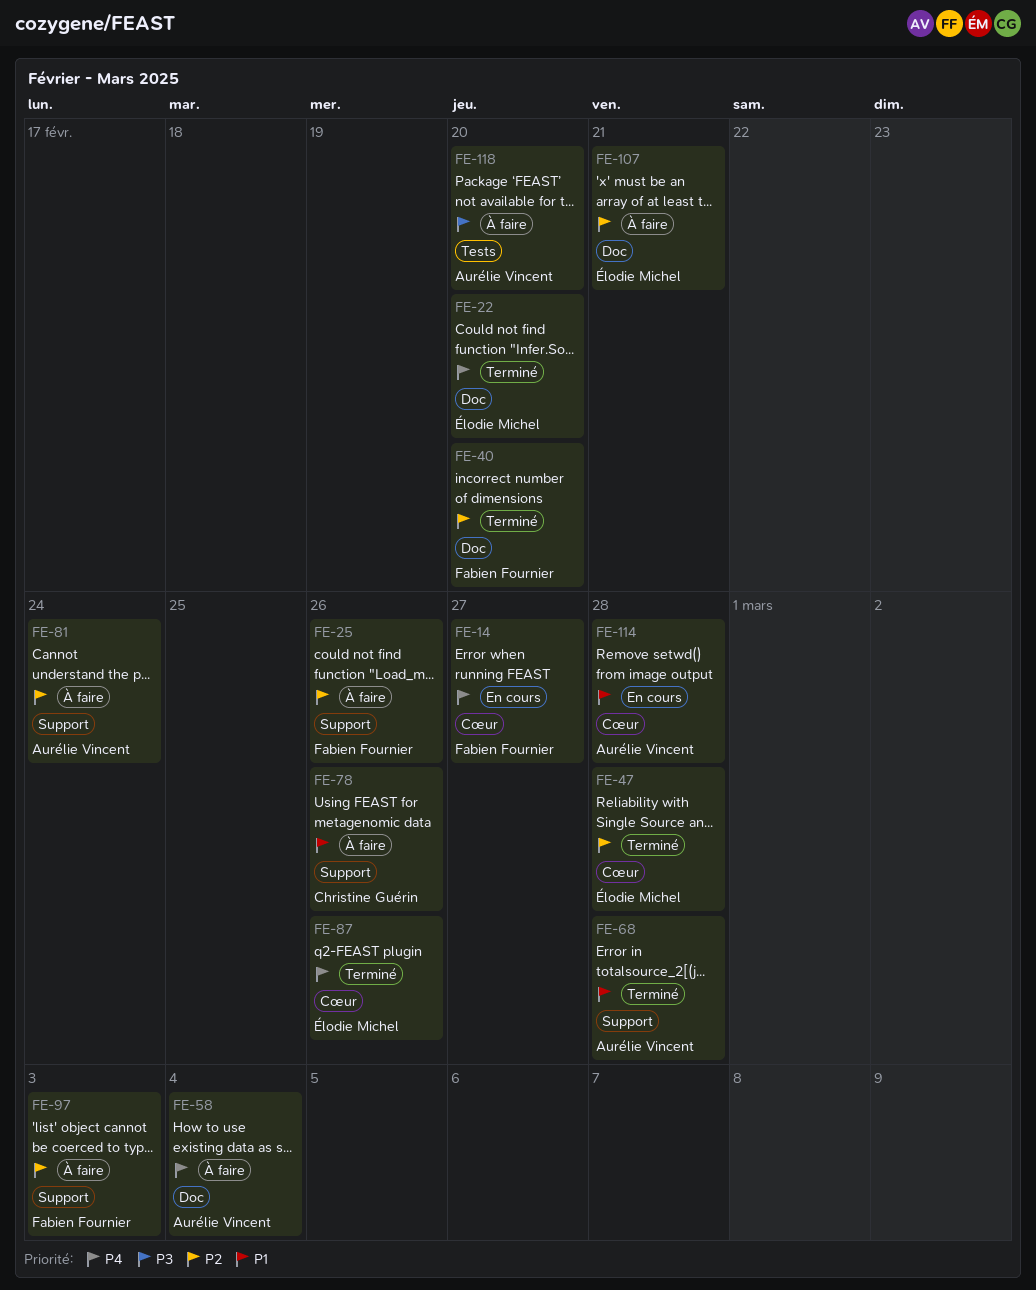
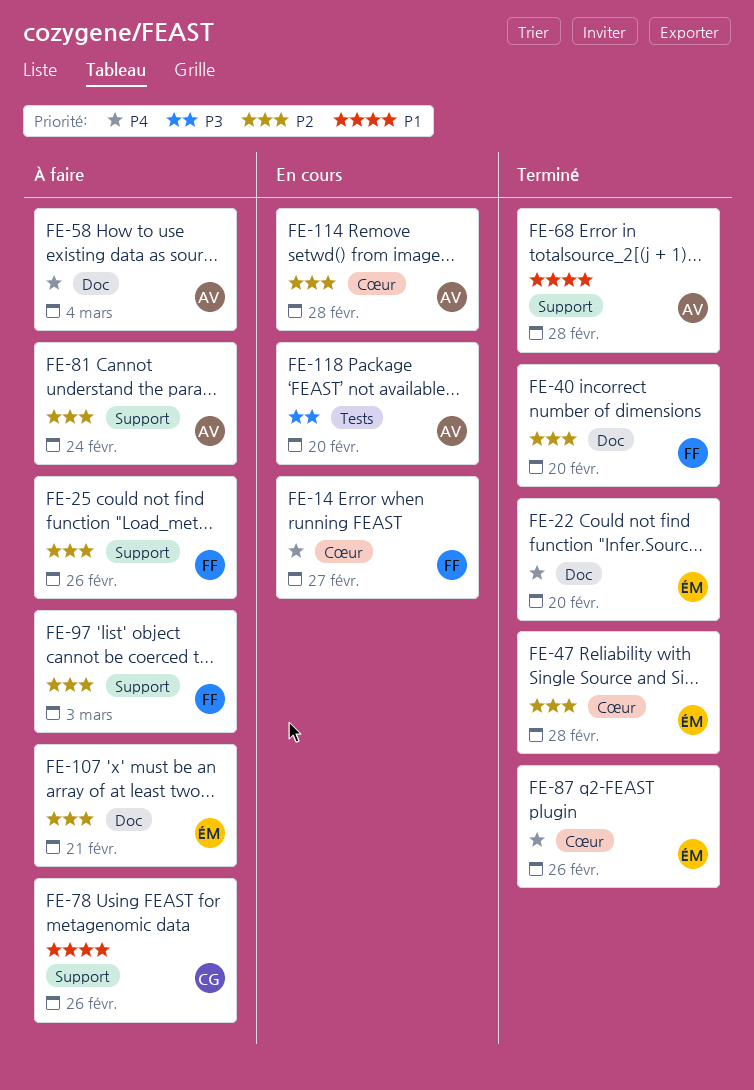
FE-114, priority: P1 -> P2
FE-118, status: À faire -> En cours

